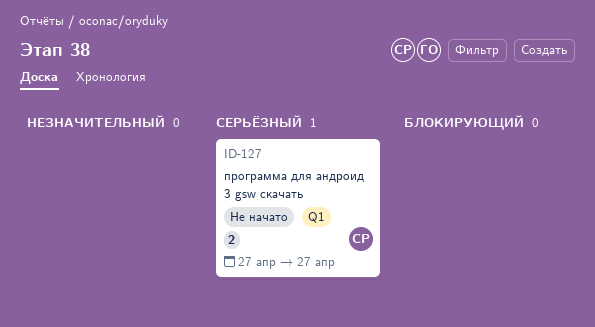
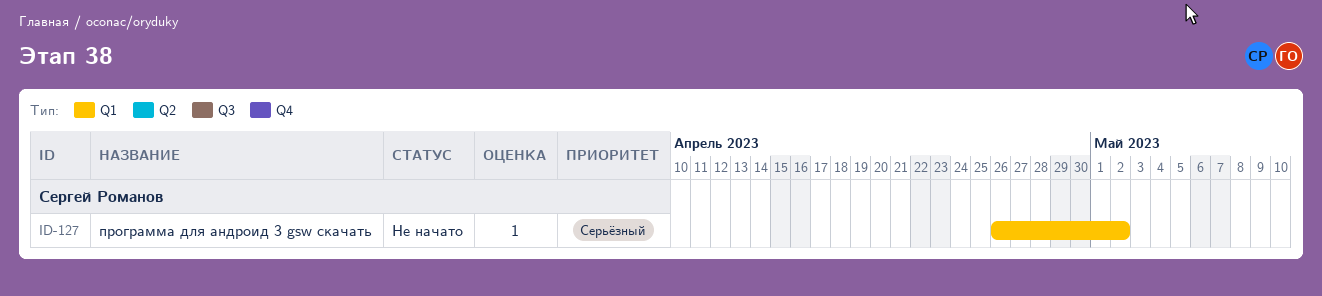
ID-127, estimate: 2 -> 1
ID-127, start: Apr 27 -> Apr 26
ID-127, due: Apr 27 -> May 2

